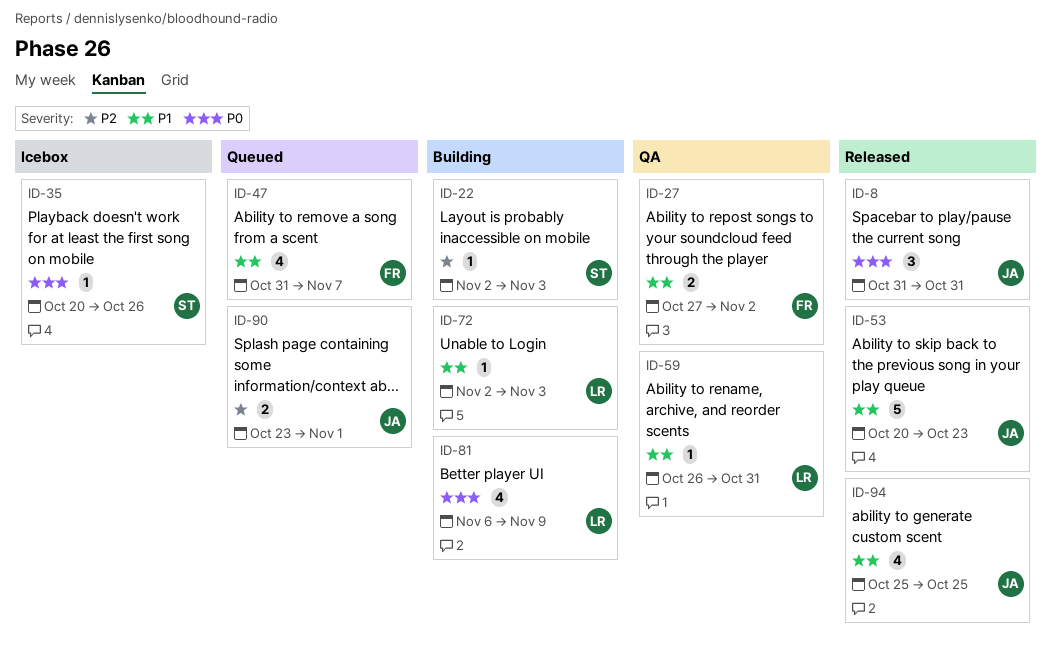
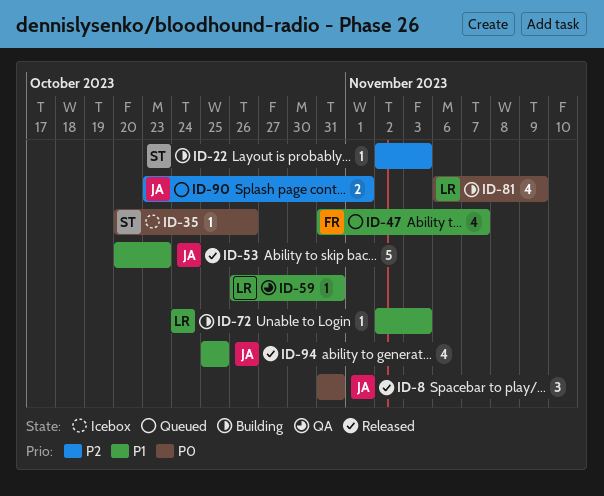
ID-27: present -> none

